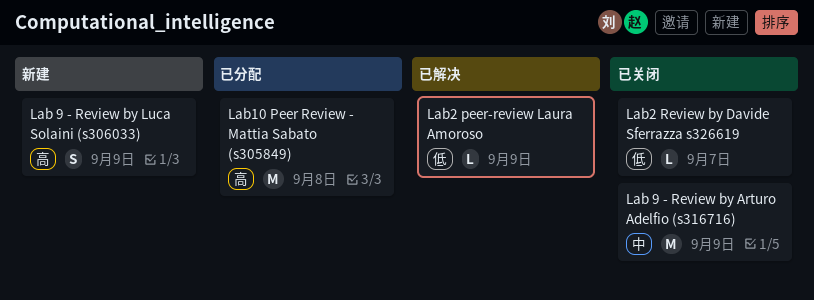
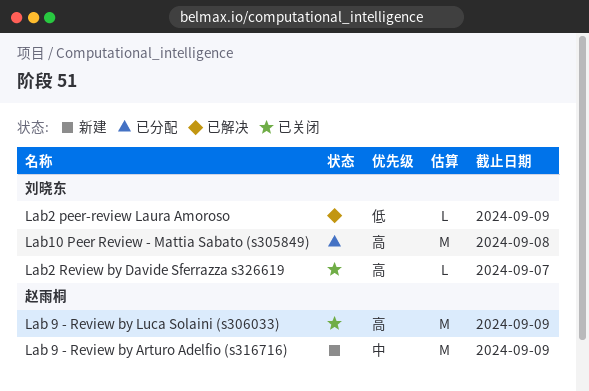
Lab 9 - Review by Arturo Adelfio (s316716), status: 已关闭 -> 新建
Lab 9 - Review by Luca Solaini (s306033), status: 新建 -> 已关闭
Lab 9 - Review by Luca Solaini (s306033), estimate: S -> M
Lab2 Review by Davide Sferrazza s326619, priority: 低 -> 高

